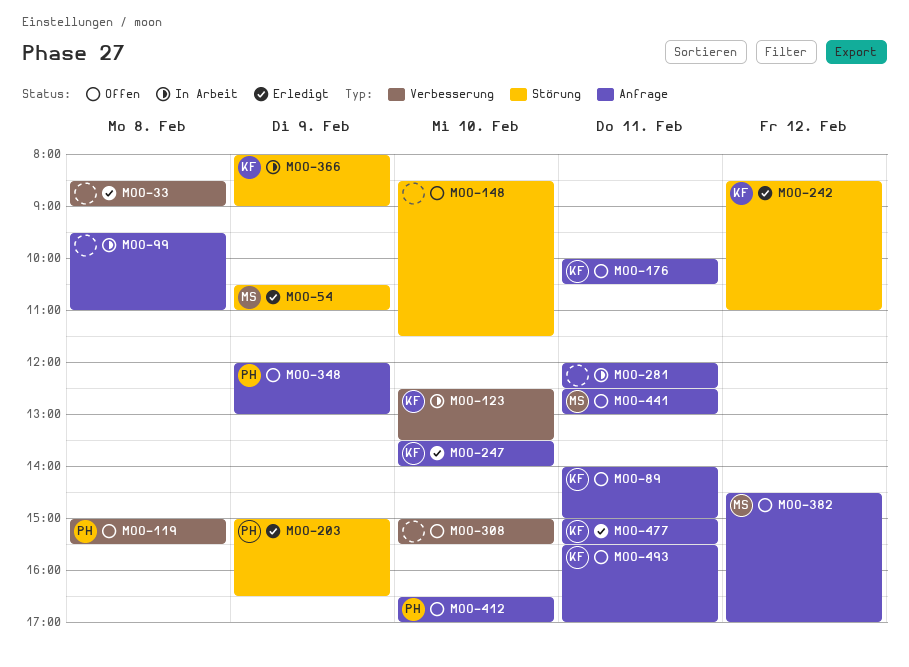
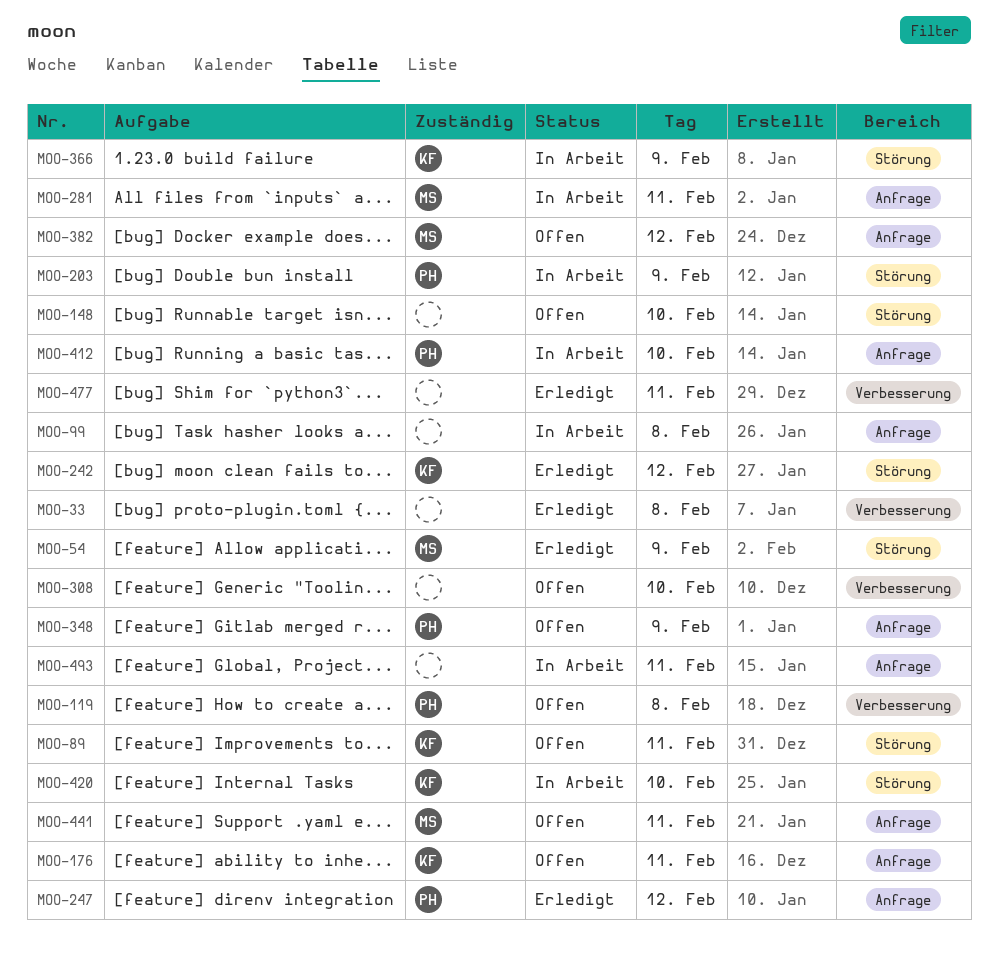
MOO-89, label: Anfrage -> Störung
MOO-123: present -> none
MOO-203, status: Erledigt -> In Arbeit
MOO-247, owner: KF -> PH
MOO-247, day: Feb 10 -> Feb 12
MOO-281, owner: none -> MS
MOO-412, status: Offen -> In Arbeit
MOO-420: none -> present
MOO-477, owner: KF -> none
MOO-477, label: Anfrage -> Verbesserung
MOO-493, status: Offen -> In Arbeit
MOO-493, owner: KF -> none

